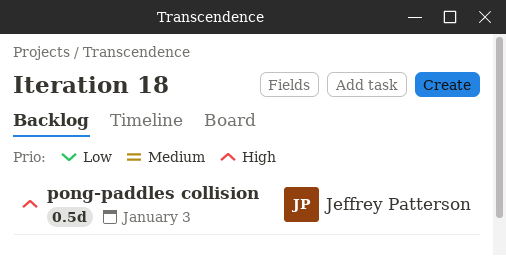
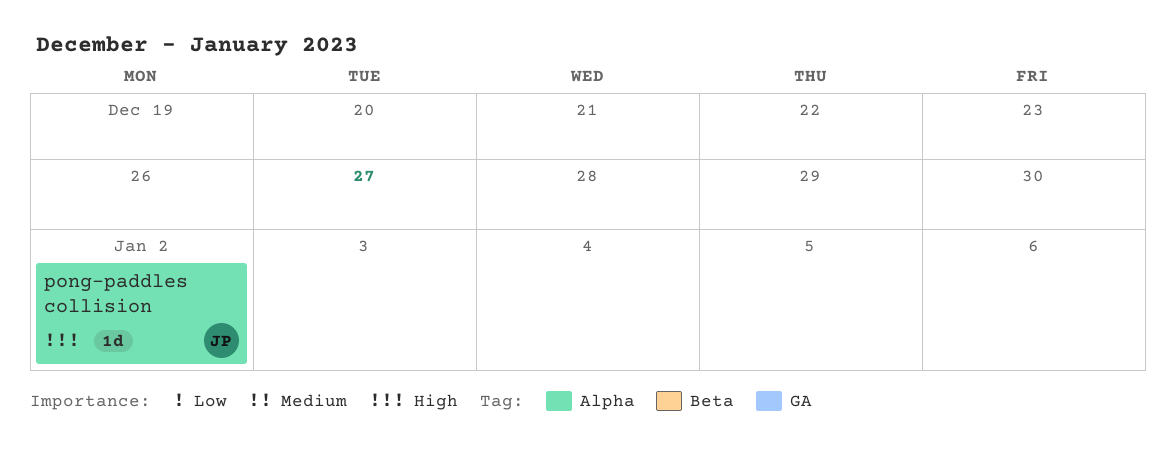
pong-paddles collision, estimate: 0.5d -> 1d
pong-paddles collision, due: Jan 3 -> Jan 2

